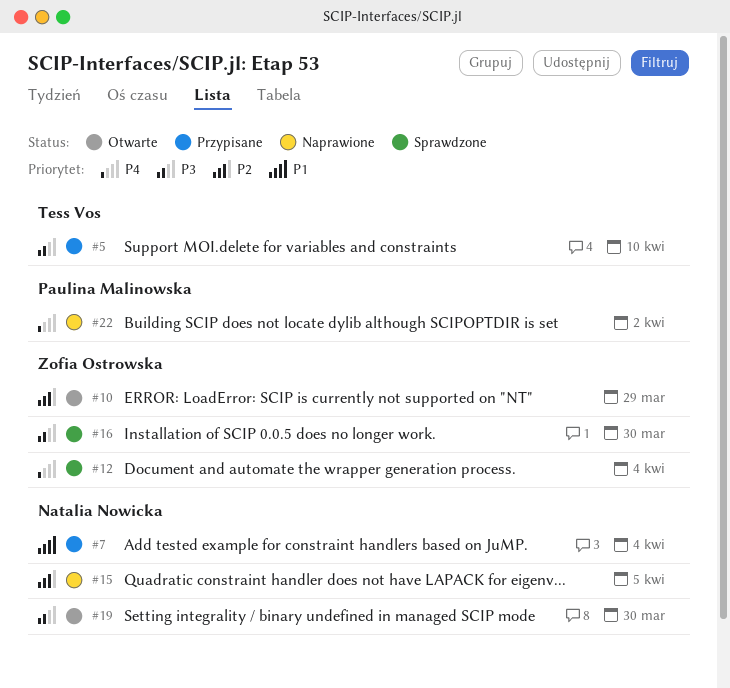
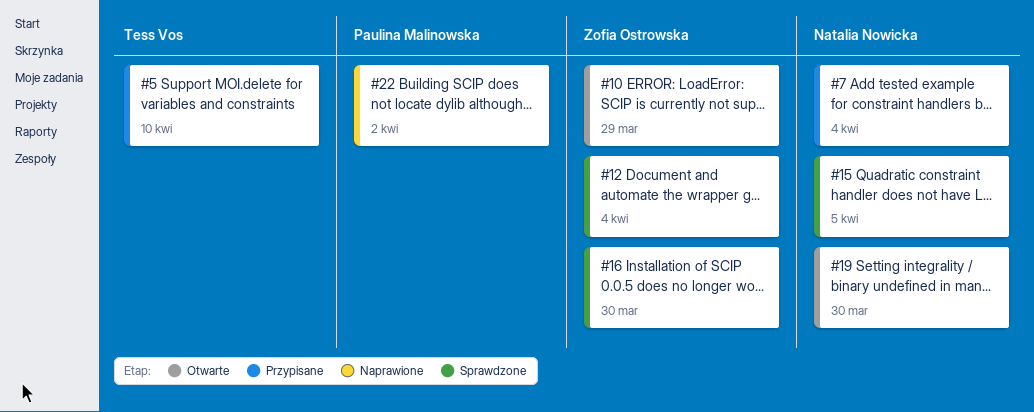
#15, status: Naprawione -> Sprawdzone

